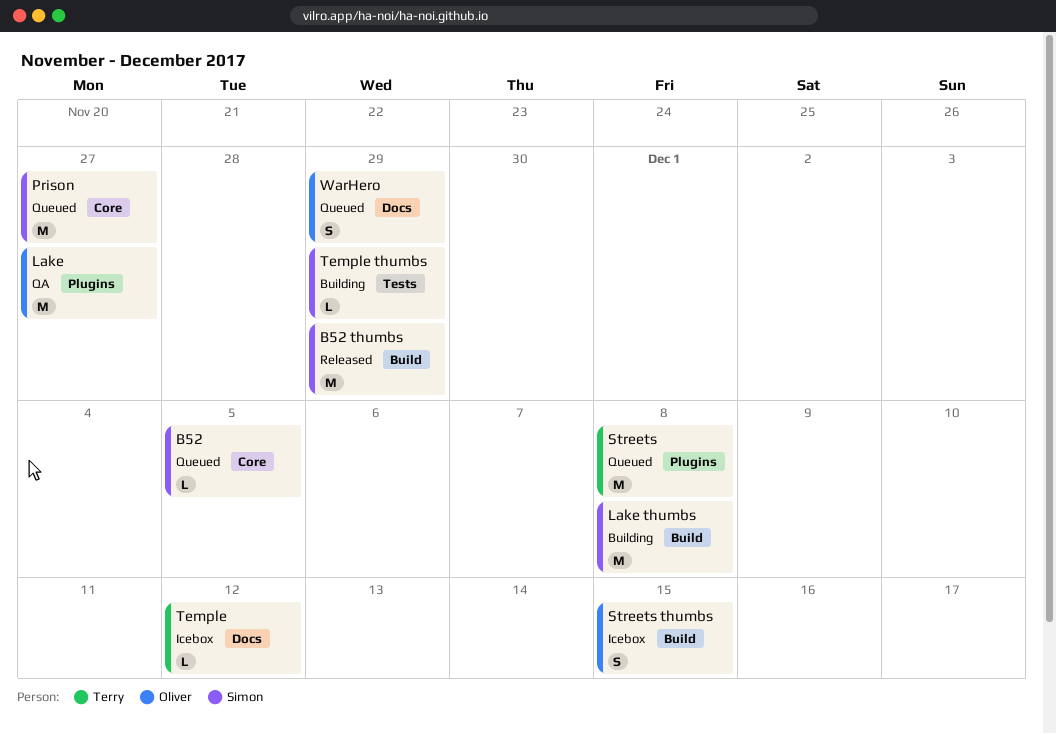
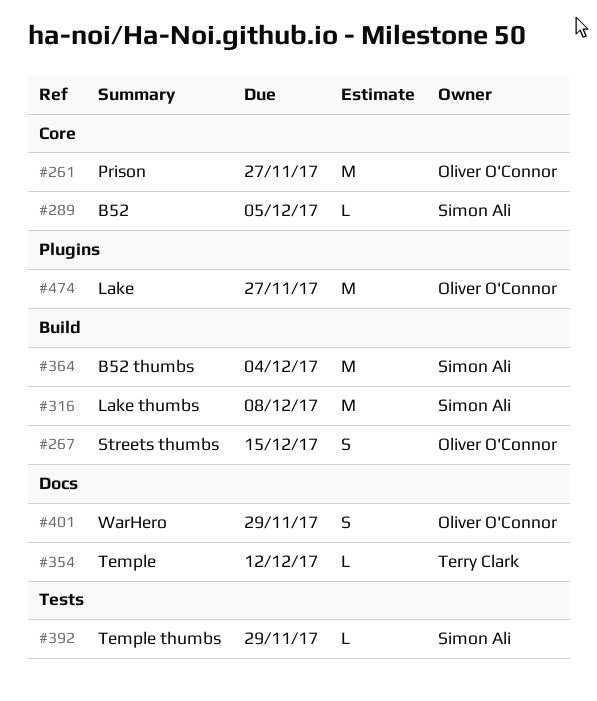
B52 thumbs, due: Nov 29 -> Dec 4
Prison, owner: Simon Ali -> Oliver O'Connor
Streets: present -> none

